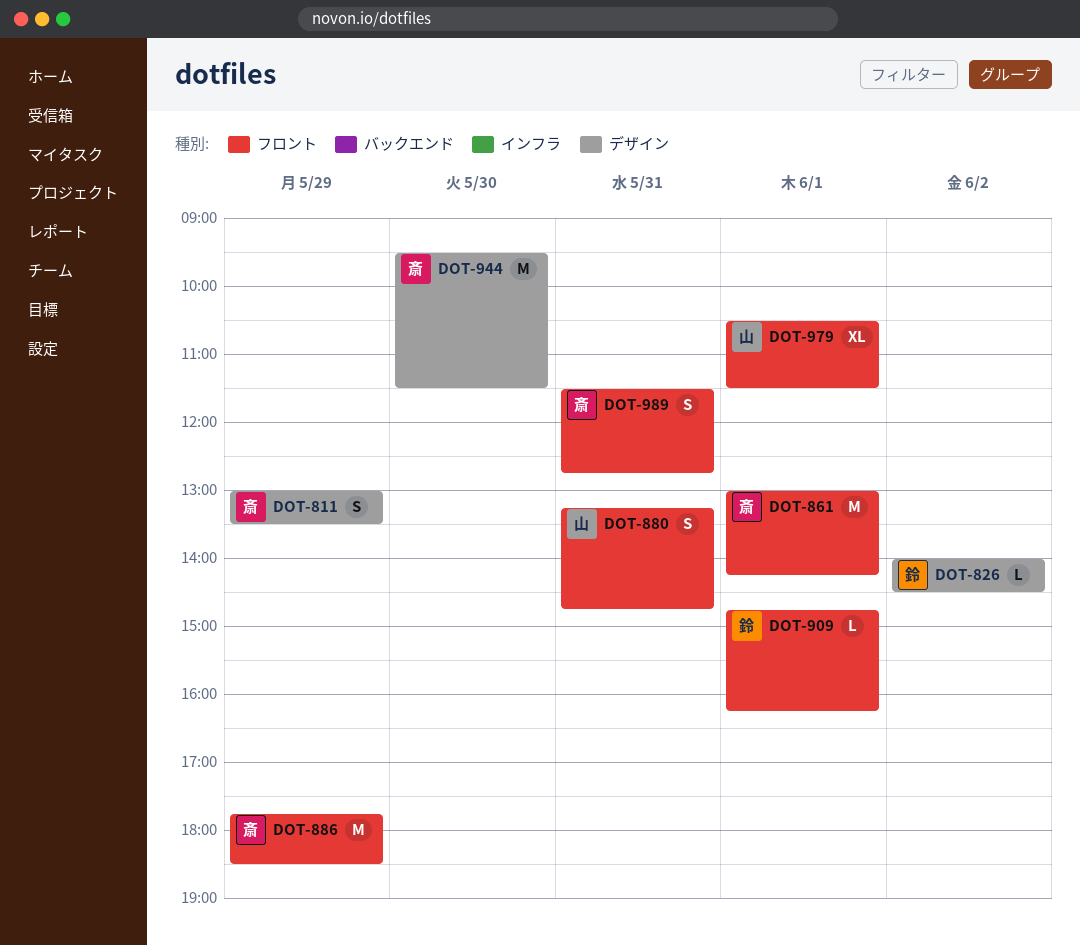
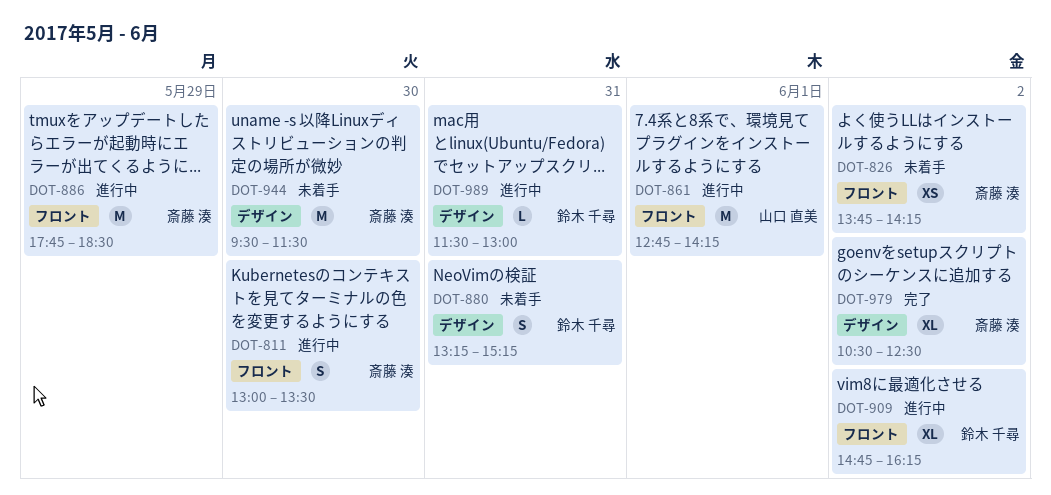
DOT-811, label: デザイン -> フロント
DOT-811, day: May 29 -> May 30
DOT-826, owner: 鈴木 千尋 -> 斎藤 湊
DOT-826, label: デザイン -> フロント
DOT-826, estimate: L -> XS
DOT-826, begins: 14:00 -> 13:45
DOT-826, ends: 14:30 -> 14:15
DOT-861, owner: 斎藤 湊 -> 山口 直美
DOT-861, begins: 13:00 -> 12:45
DOT-880, owner: 山口 直美 -> 鈴木 千尋
DOT-880, label: フロント -> デザイン
DOT-880, ends: 14:45 -> 15:15
DOT-909, estimate: L -> XL
DOT-909, day: Jun 1 -> Jun 2
DOT-979, owner: 山口 直美 -> 斎藤 湊
DOT-979, label: フロント -> デザイン
DOT-979, day: Jun 1 -> Jun 2
DOT-979, ends: 11:30 -> 12:30
DOT-989, owner: 斎藤 湊 -> 鈴木 千尋
DOT-989, label: フロント -> デザイン
DOT-989, estimate: S -> L
DOT-989, ends: 12:45 -> 13:00

